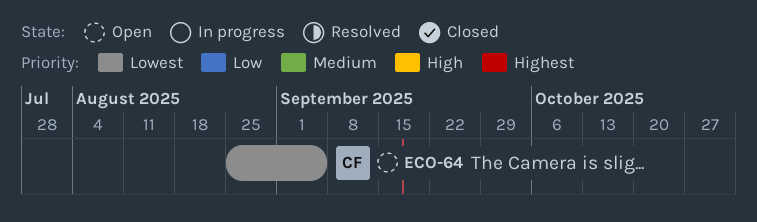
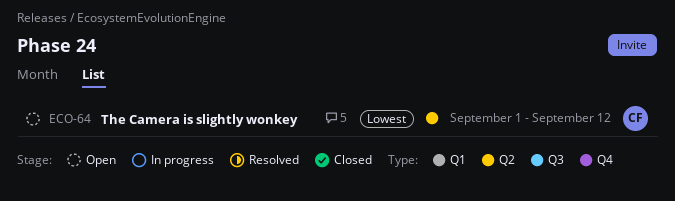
ECO-64, start: Aug 25 -> Sep 1
ECO-64, due: Sep 5 -> Sep 12

